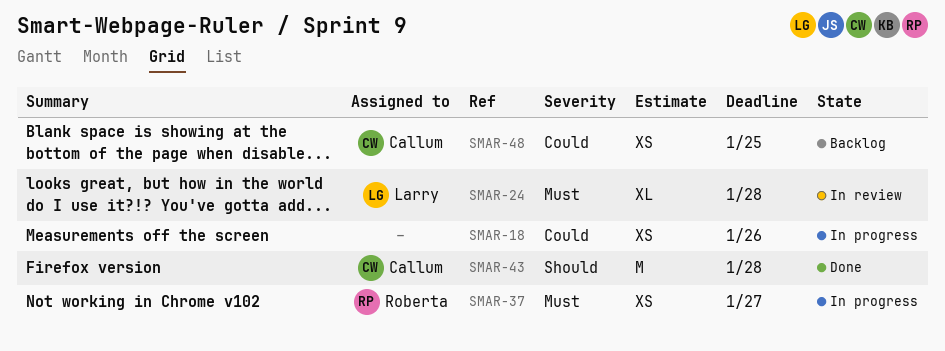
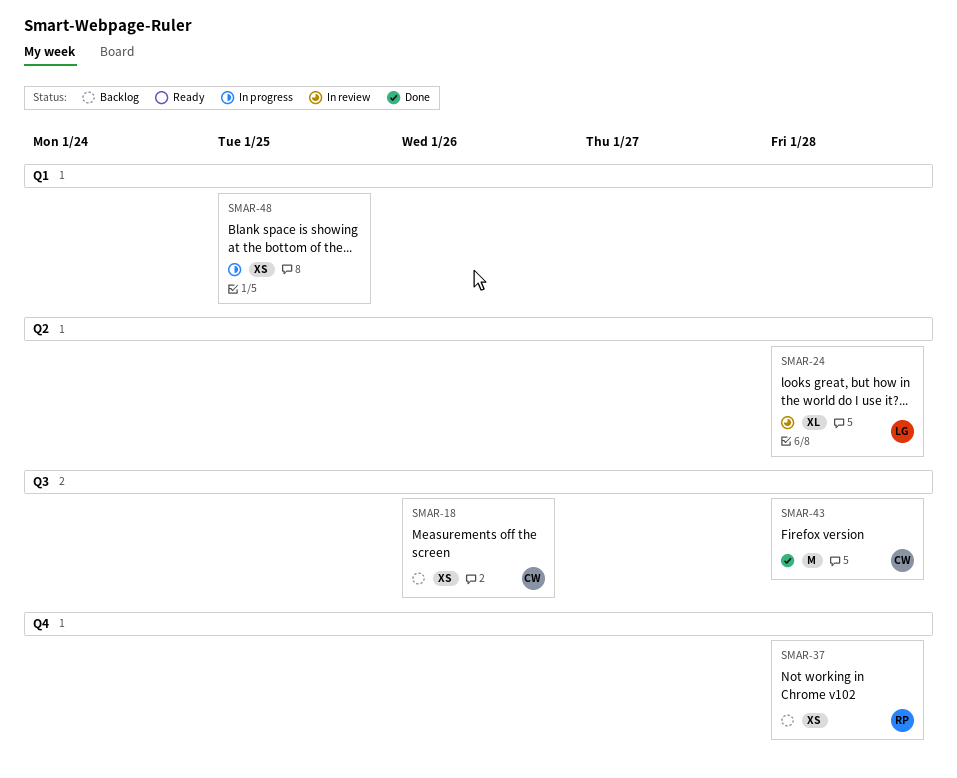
SMAR-18, status: In progress -> Backlog
SMAR-18, owner: none -> Callum
SMAR-37, status: In progress -> Backlog
SMAR-37, due: Jan 27 -> Jan 28
SMAR-48, status: Backlog -> In progress
SMAR-48, owner: Callum -> none

